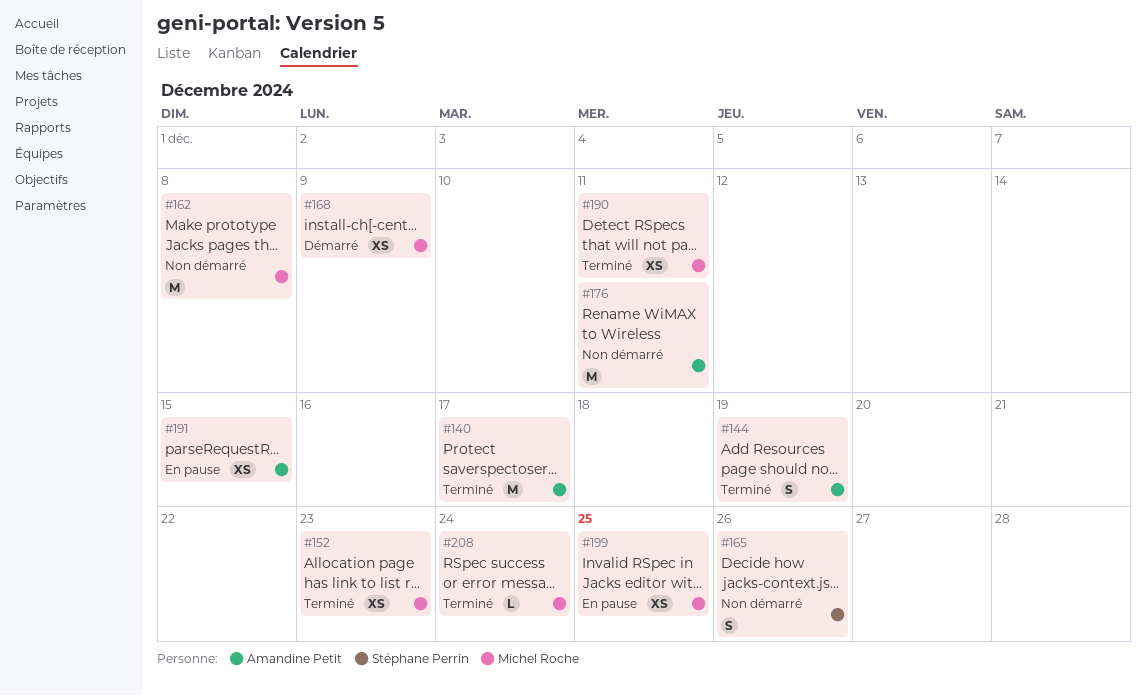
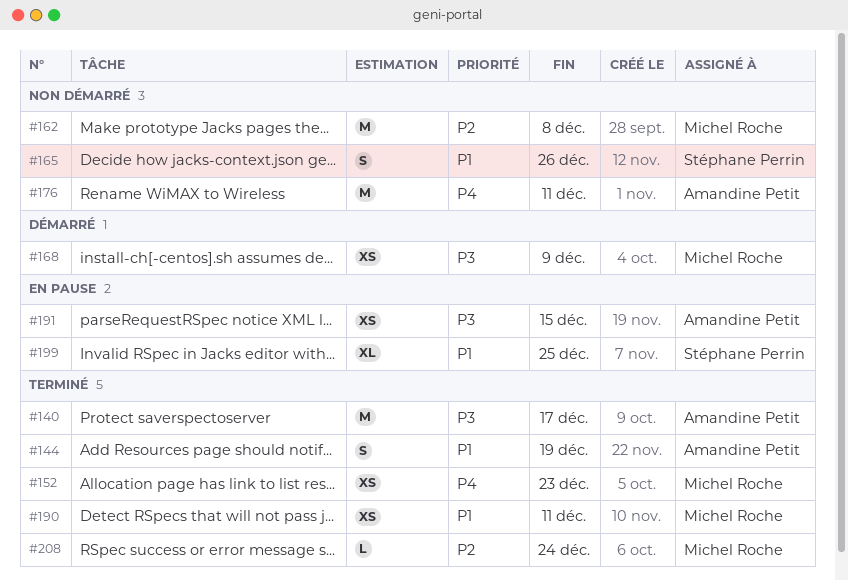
#199, owner: Michel Roche -> Stéphane Perrin
#199, estimate: XS -> XL

